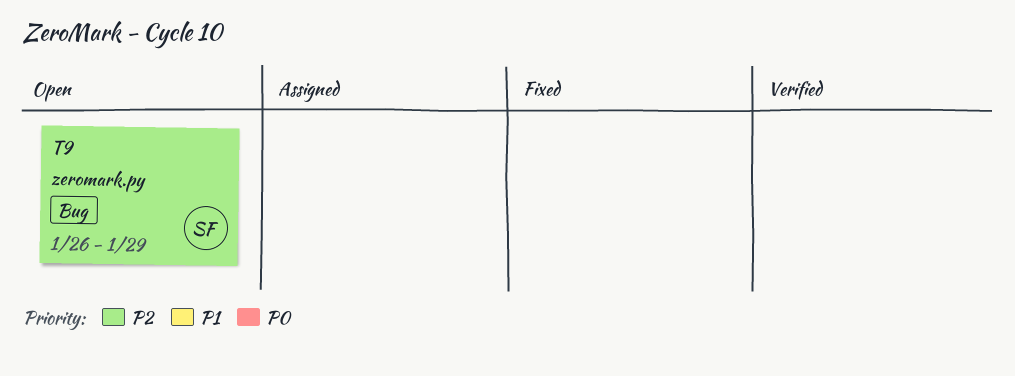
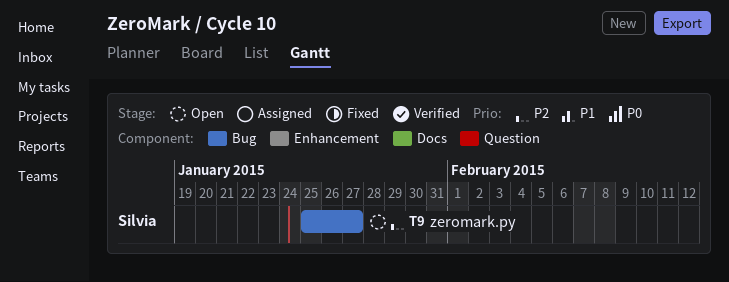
T9, start: Jan 26 -> Jan 25
T9, due: Jan 29 -> Jan 27

